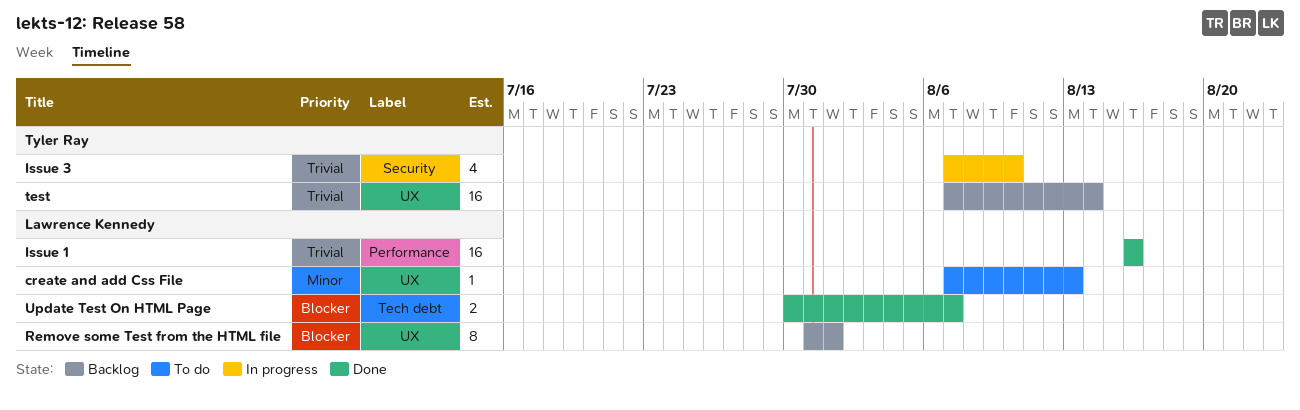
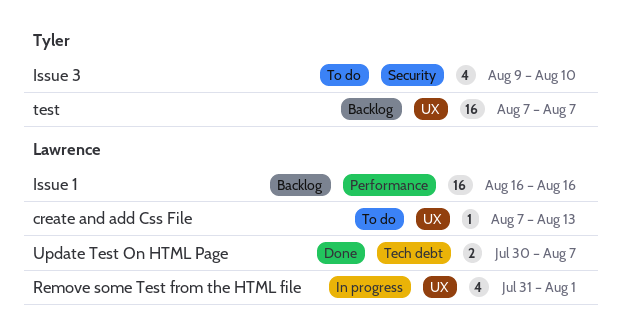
Issue 1, status: Done -> Backlog
Issue 3, status: In progress -> To do
Issue 3, start: Aug 7 -> Aug 9
Remove some Test from the HTML file, status: Backlog -> In progress
Remove some Test from the HTML file, estimate: 8 -> 4
test, due: Aug 14 -> Aug 7

